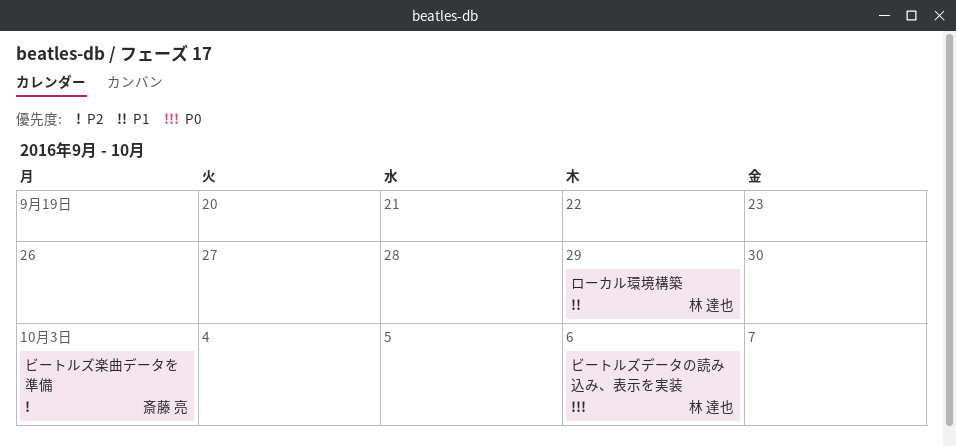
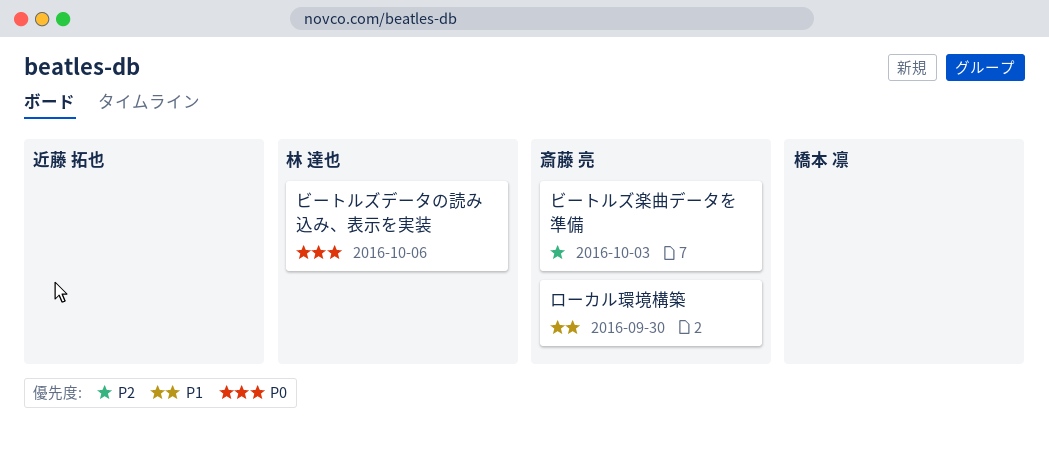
ローカル環境構築, owner: 林 達也 -> 斎藤 亮
ローカル環境構築, due: Sep 29 -> Sep 30

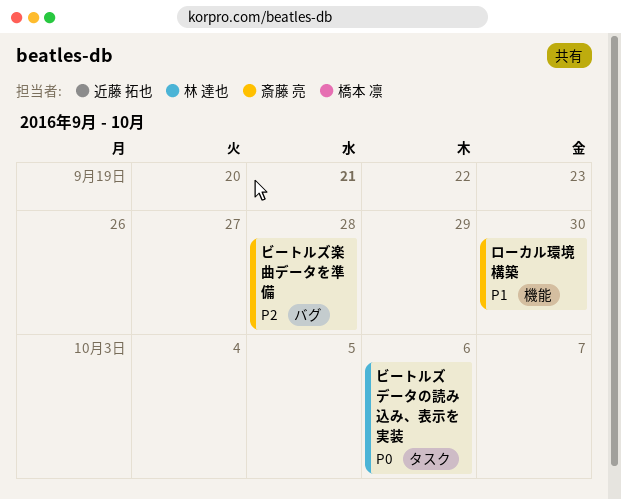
ビートルズ楽曲データを準備, due: Oct 3 -> Sep 28

